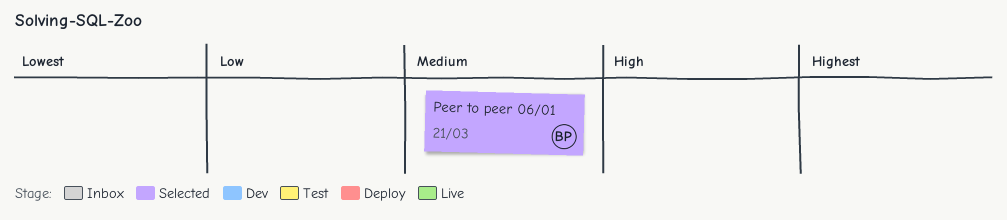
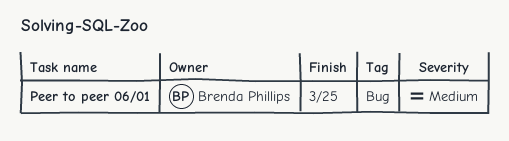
Peer to peer 06/01, due: Mar 21 -> Mar 25

